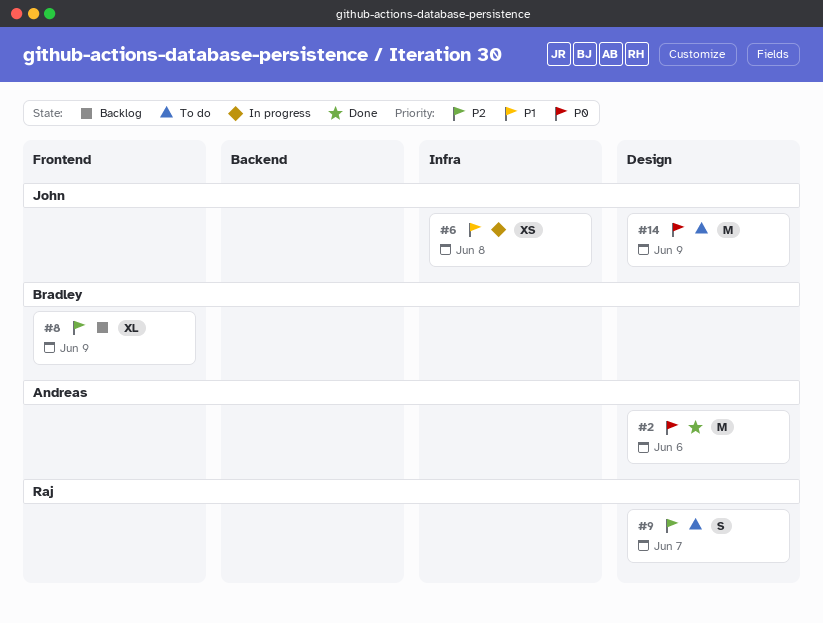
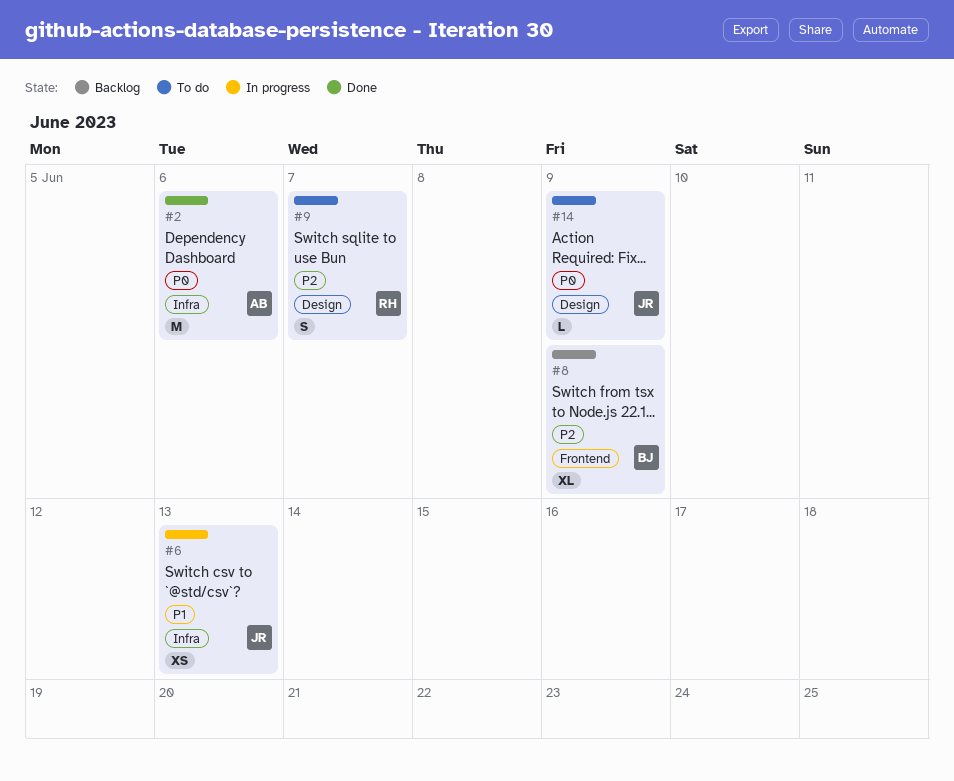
#2, label: Design -> Infra
#6, due: Jun 8 -> Jun 13
#14, estimate: M -> L

